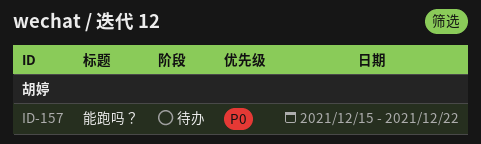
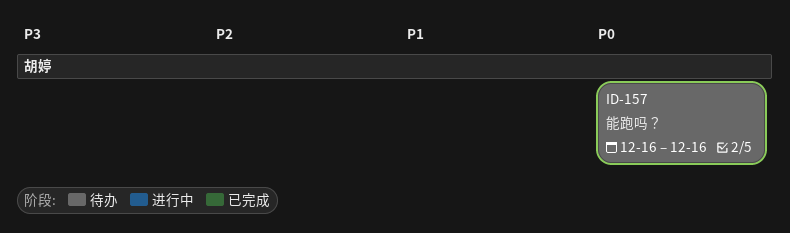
ID-157, start: Dec 15 -> Dec 16
ID-157, due: Dec 22 -> Dec 16

